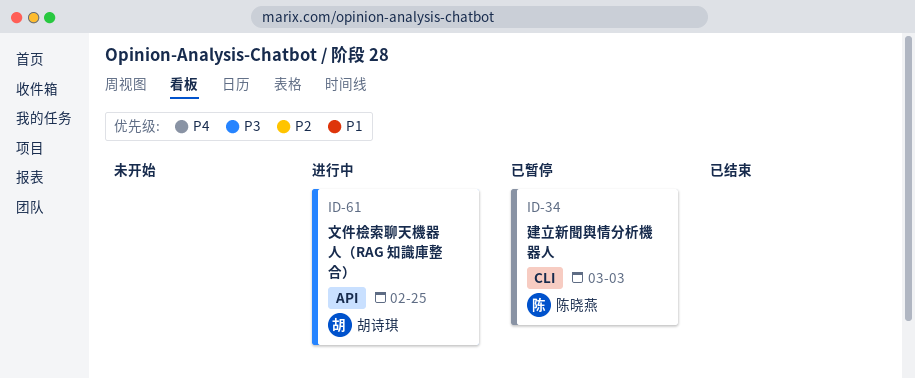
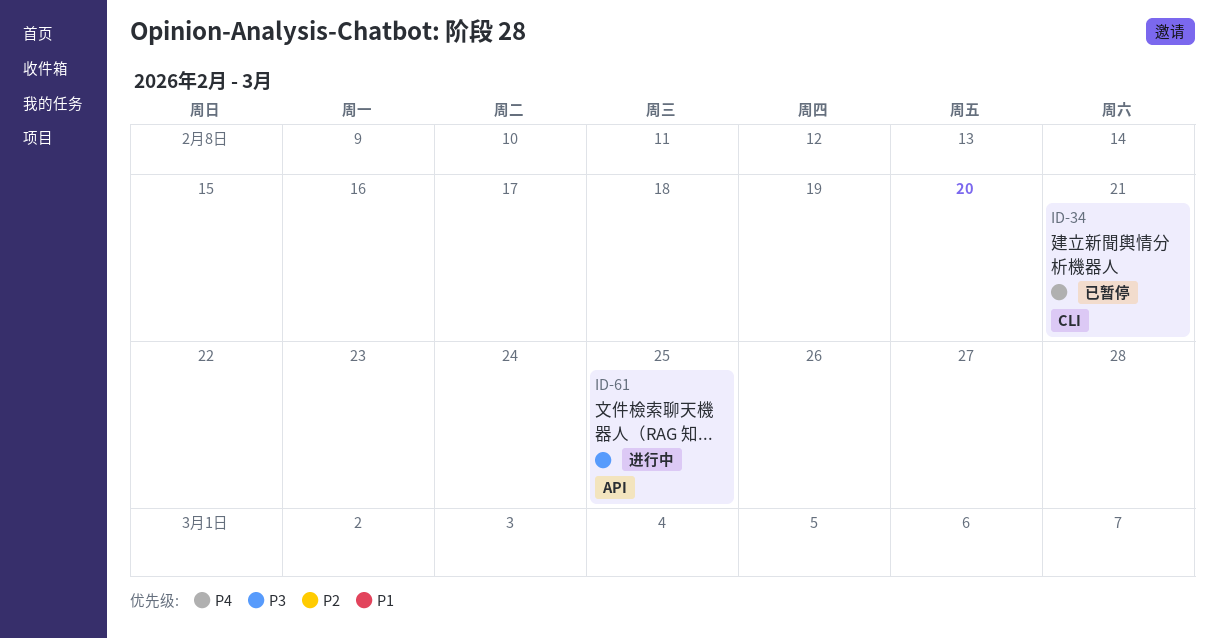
ID-34, due: Mar 3 -> Feb 21

